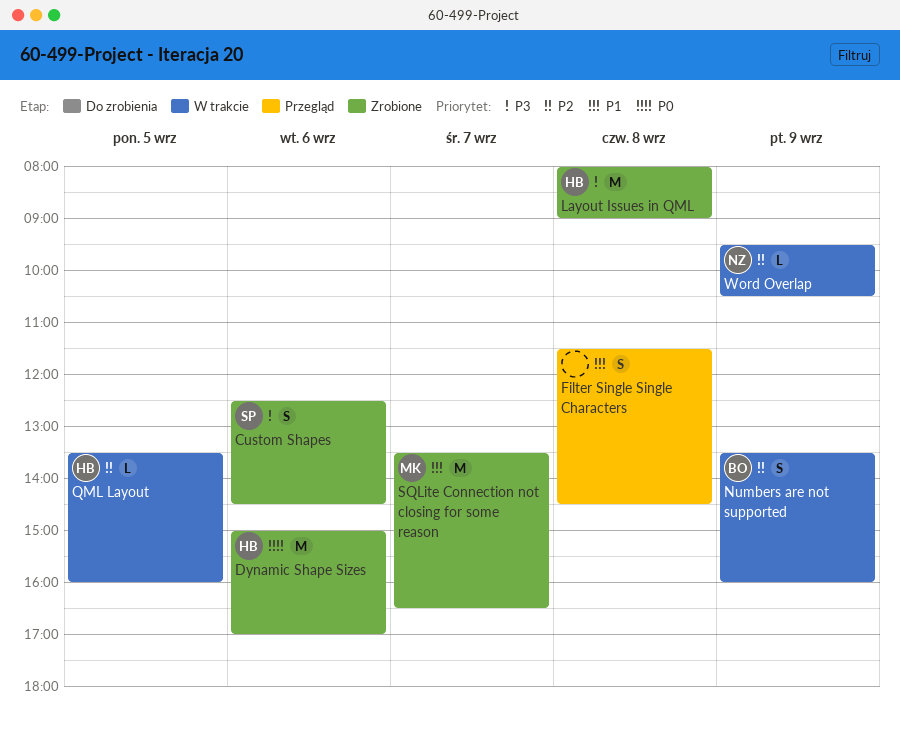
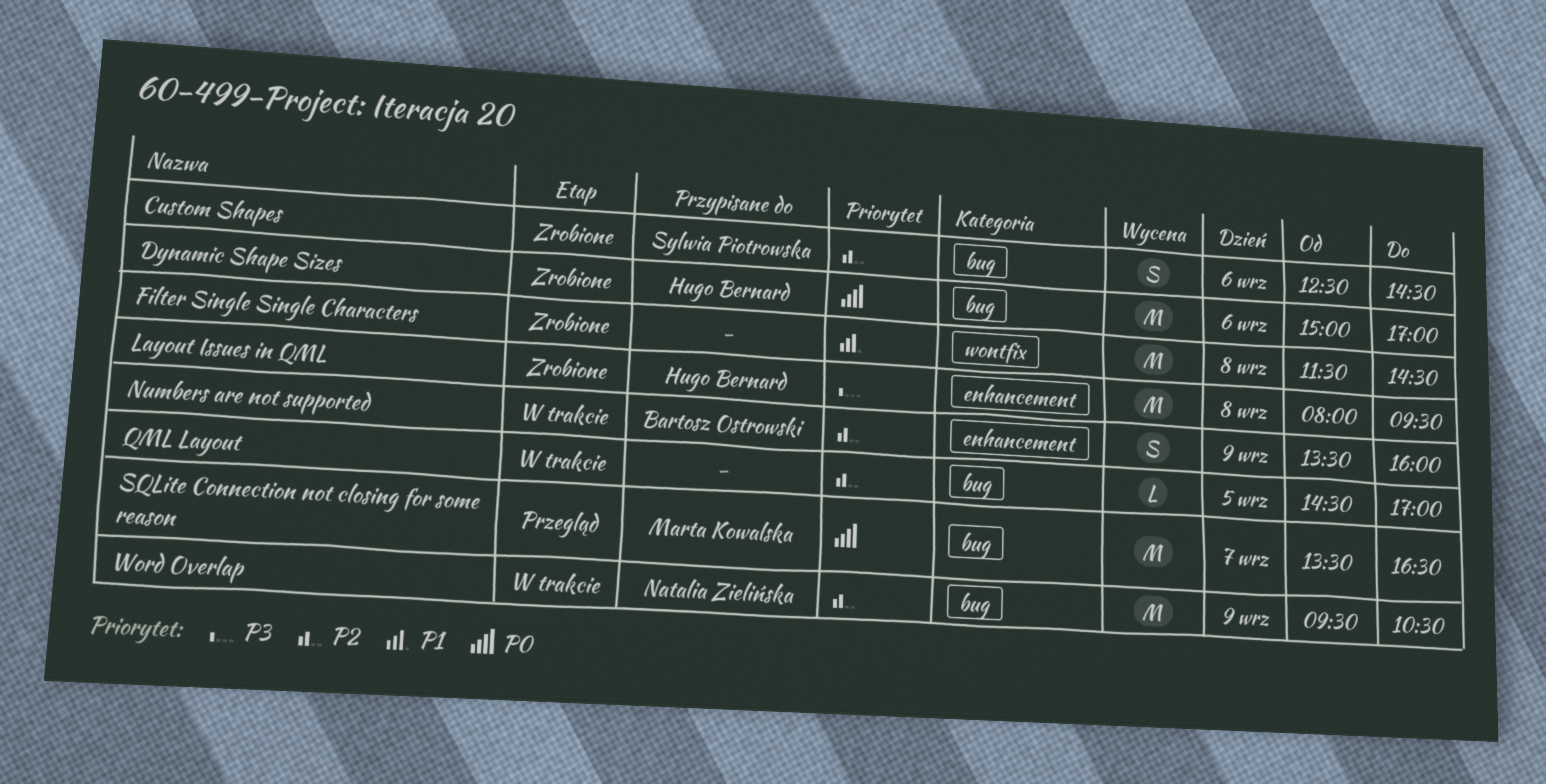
Custom Shapes, priority: P3 -> P2
Filter Single Single Characters, status: Przegląd -> Zrobione
Filter Single Single Characters, estimate: S -> M
Layout Issues in QML, ends: 09:00 -> 09:30
QML Layout, owner: Hugo Bernard -> none
QML Layout, begins: 13:30 -> 14:30
QML Layout, ends: 16:00 -> 17:00
SQLite Connection not closing for some reason, status: Zrobione -> Przegląd
SQLite Connection not closing for some reason, priority: P1 -> P0
Word Overlap, estimate: L -> M

